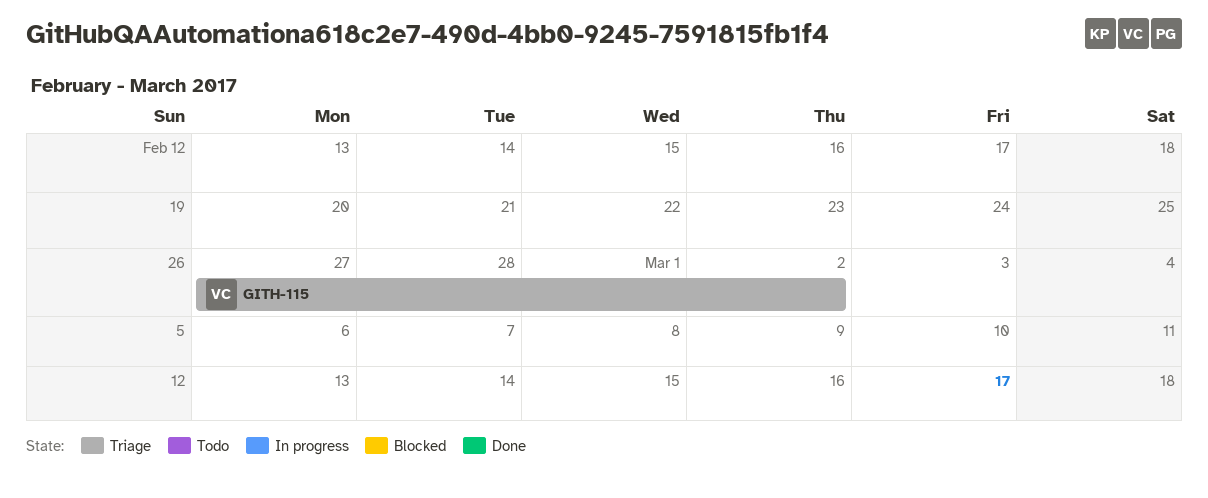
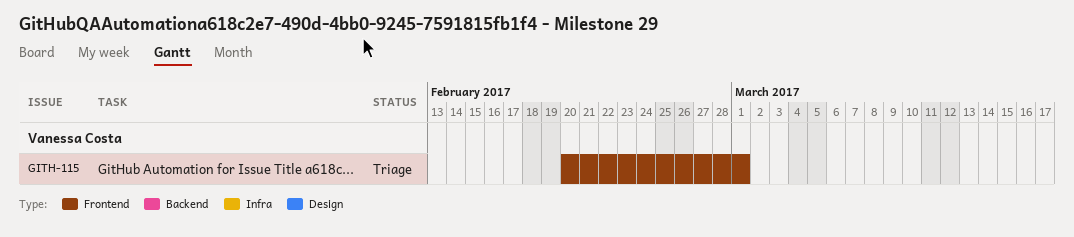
GITH-115, start: Feb 27 -> Feb 20
GITH-115, due: Mar 2 -> Mar 1

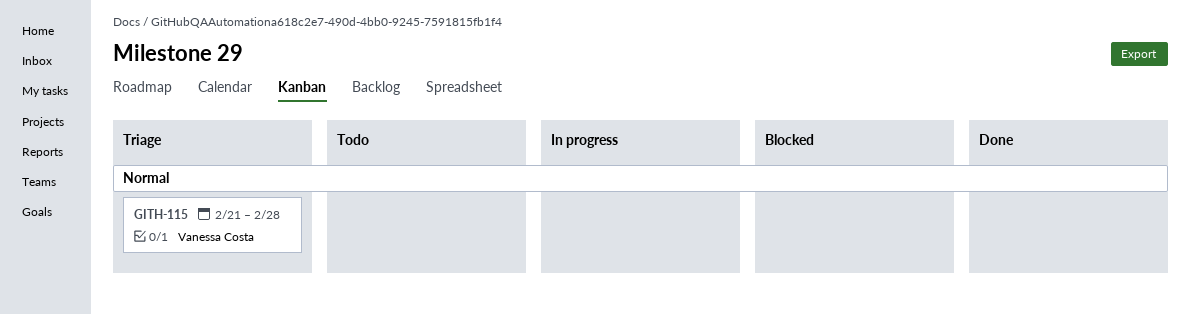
GITH-115, start: Feb 20 -> Feb 21
GITH-115, due: Mar 1 -> Feb 28

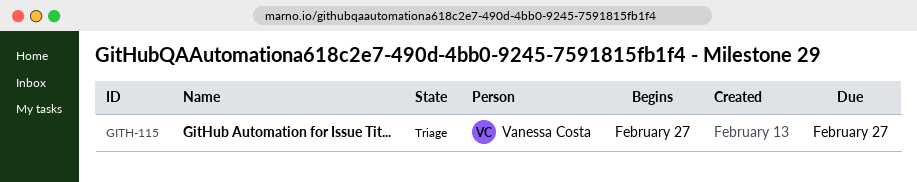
GITH-115, start: Feb 21 -> Feb 27
GITH-115, due: Feb 28 -> Feb 27

